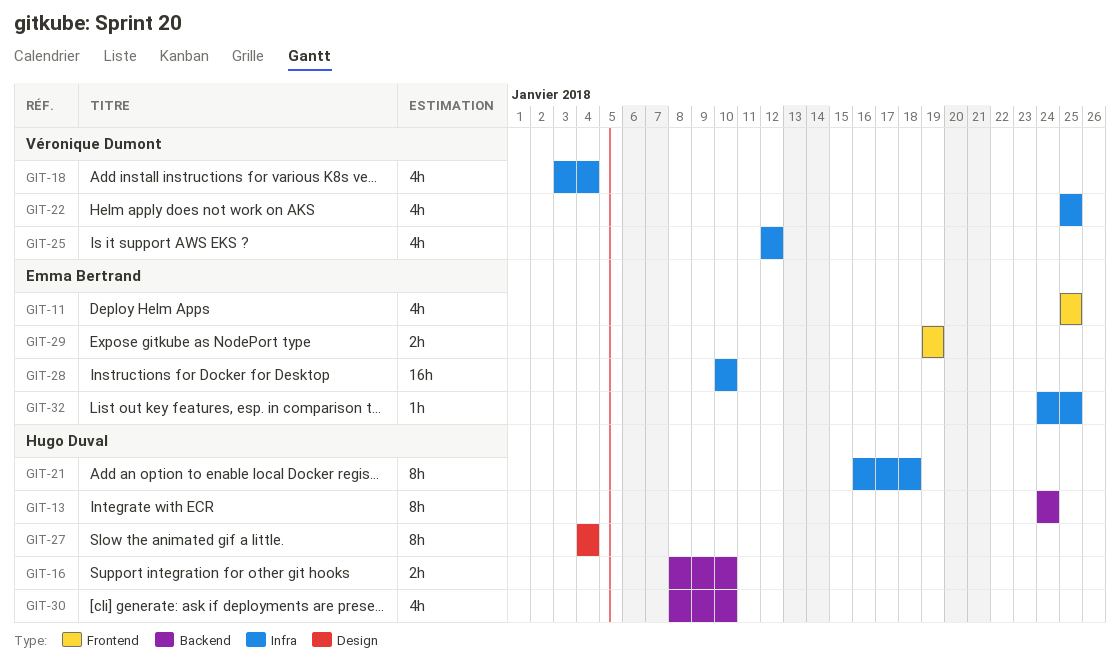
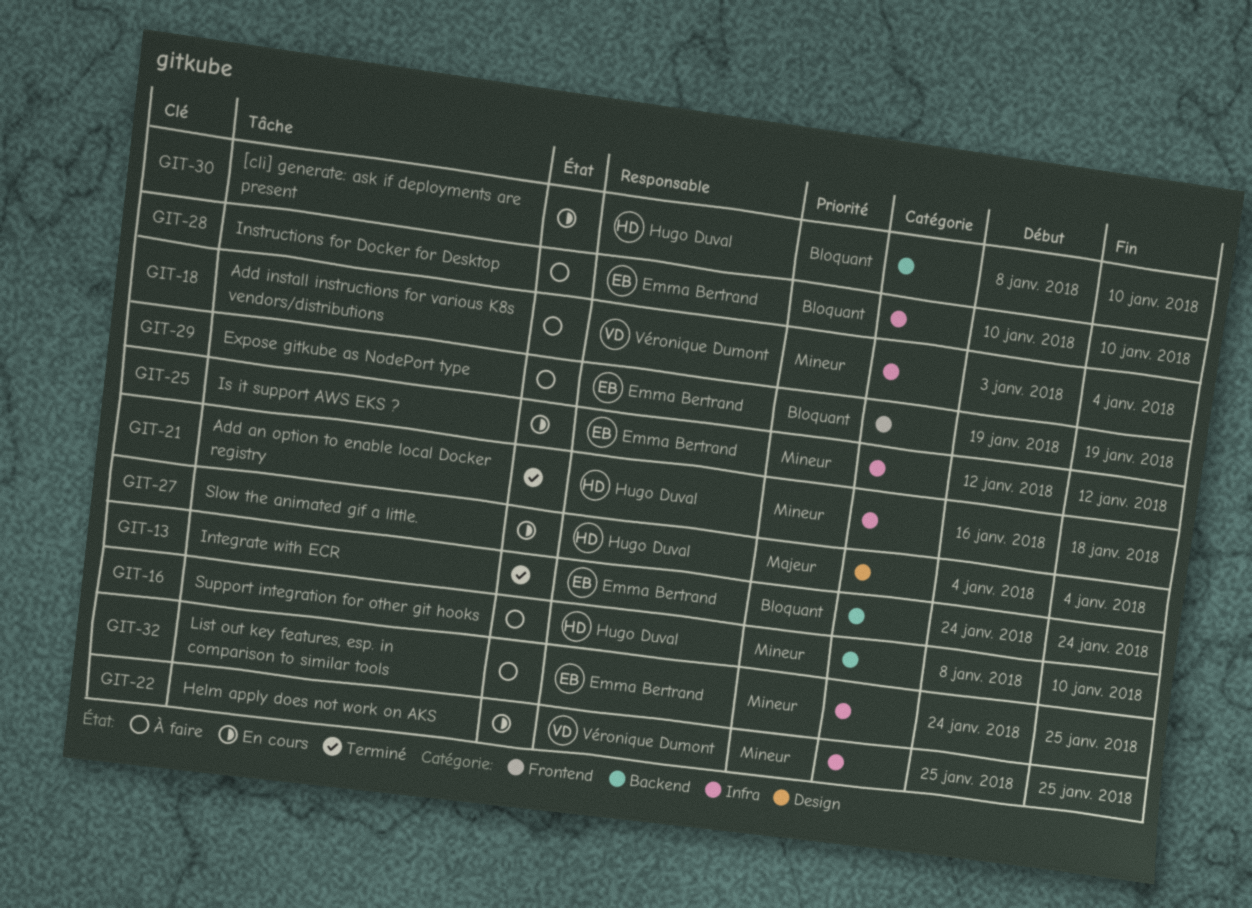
GIT-11: present -> none
GIT-13, owner: Hugo Duval -> Emma Bertrand
GIT-25, owner: Véronique Dumont -> Emma Bertrand

